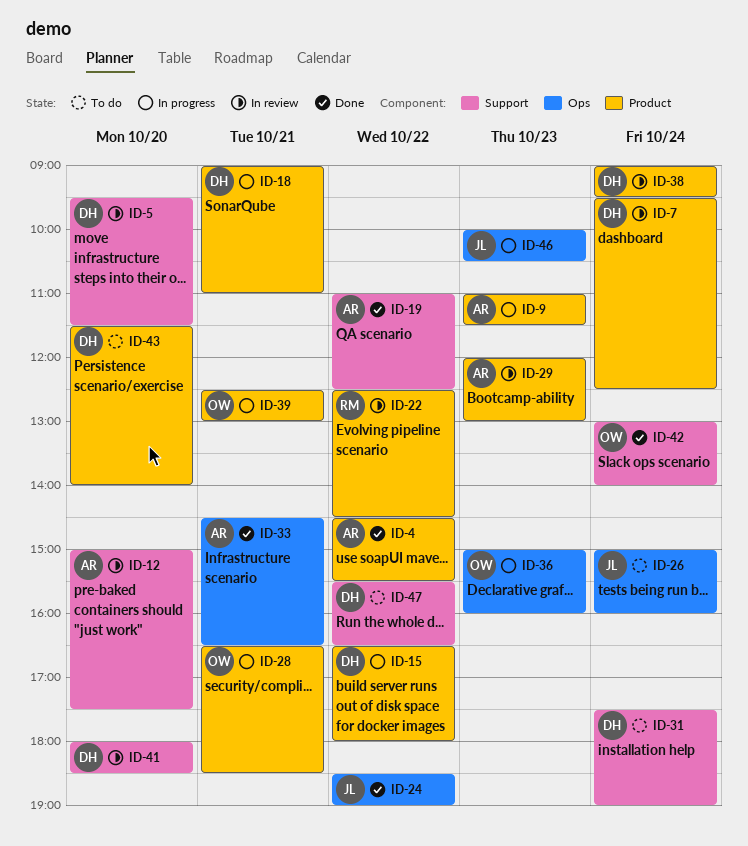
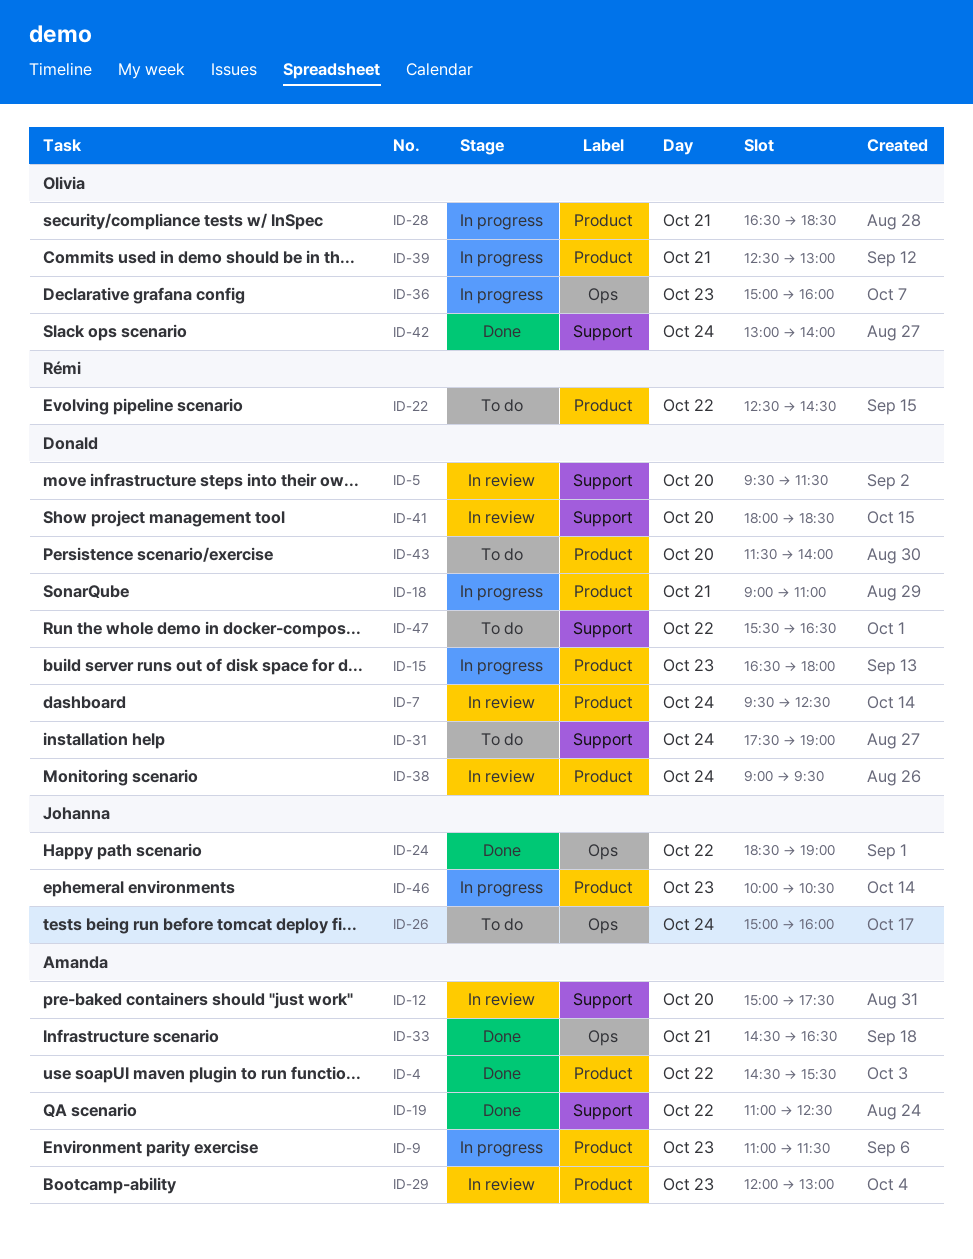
ID-15, day: Oct 22 -> Oct 23
ID-22, status: In review -> To do
ID-46, label: Ops -> Product

